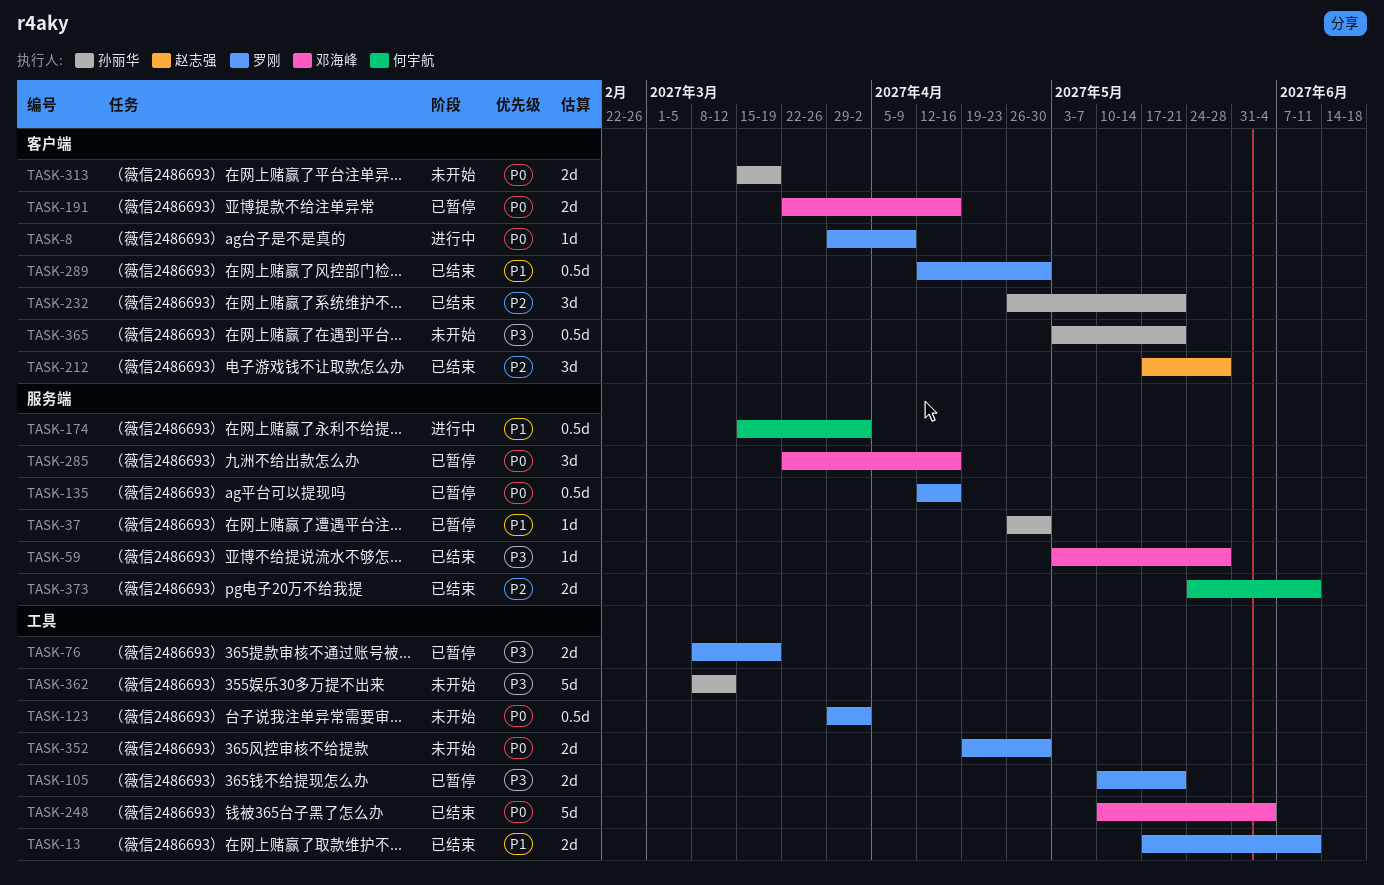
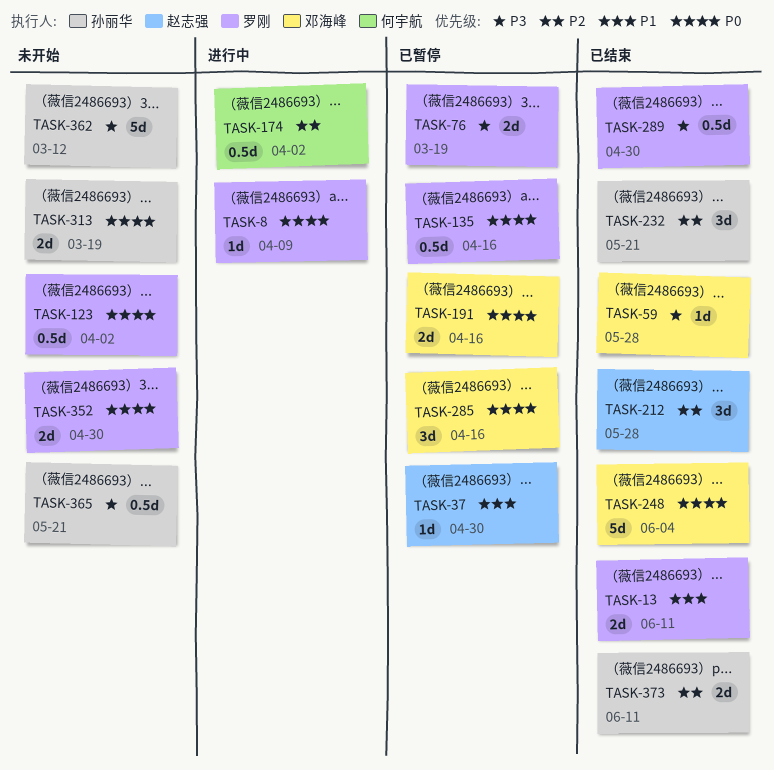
TASK-37, owner: 孙丽华 -> 赵志强
TASK-105: present -> none
TASK-174, priority: P1 -> P2
TASK-289, priority: P1 -> P3
TASK-373, owner: 何宇航 -> 孙丽华

